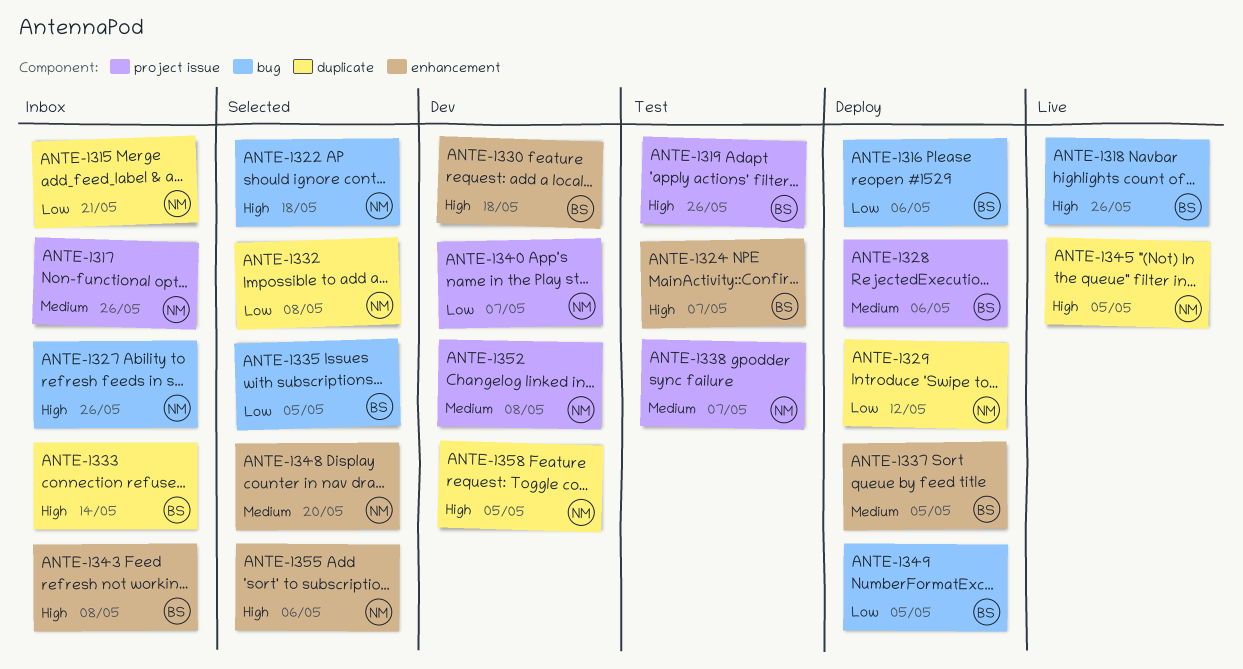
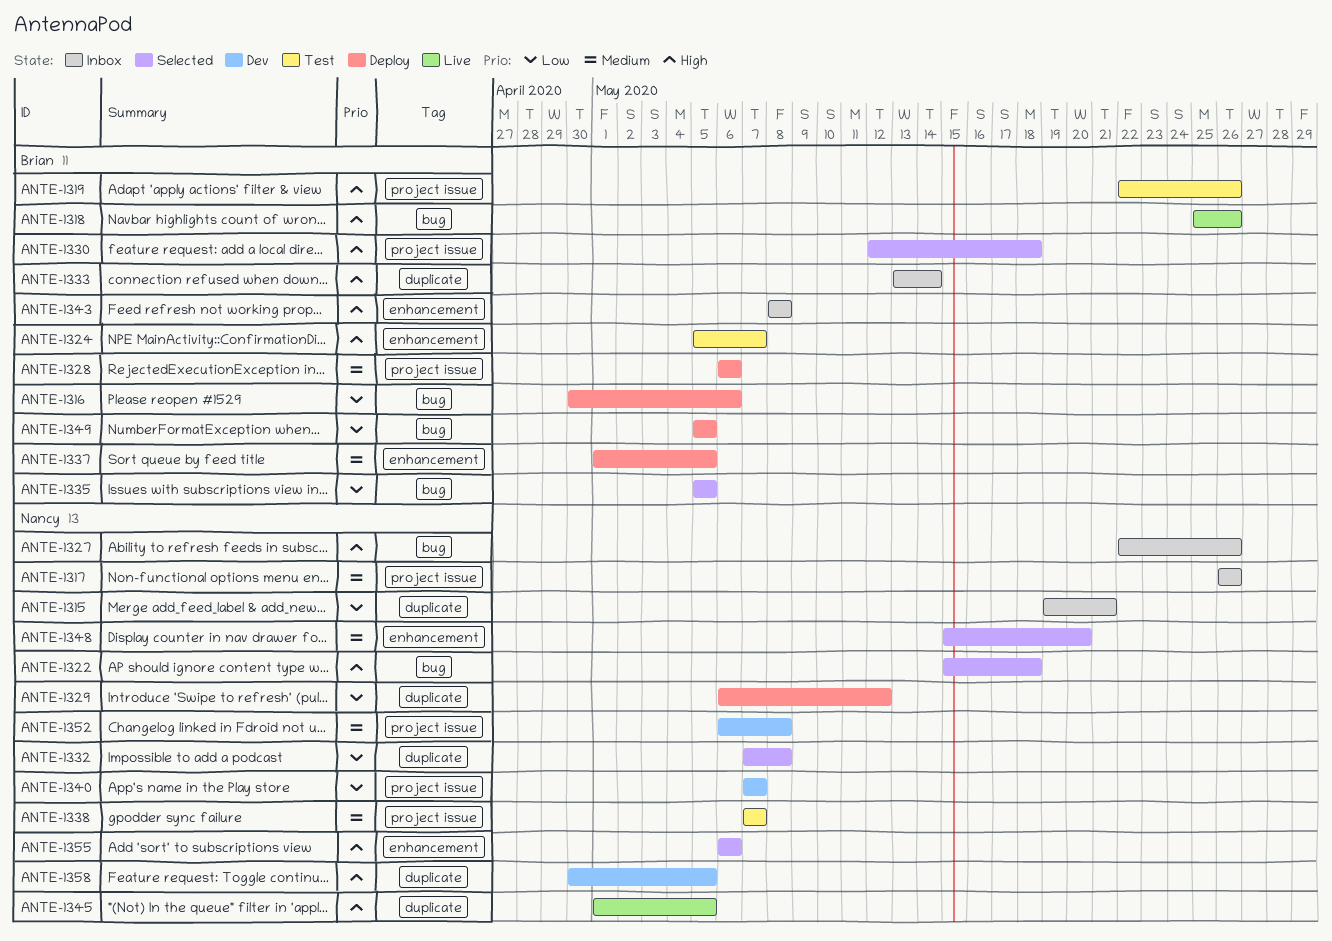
ANTE-1330, status: Dev -> Selected
ANTE-1330, label: enhancement -> project issue

